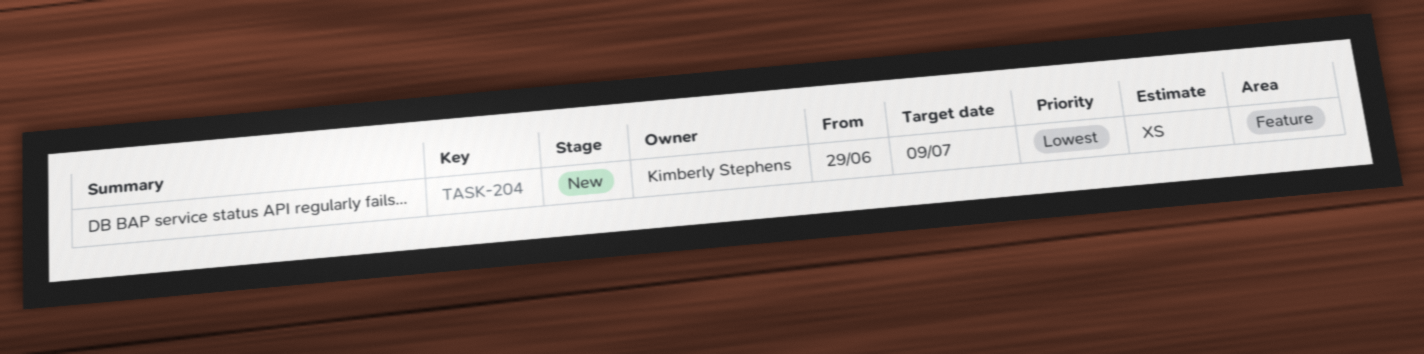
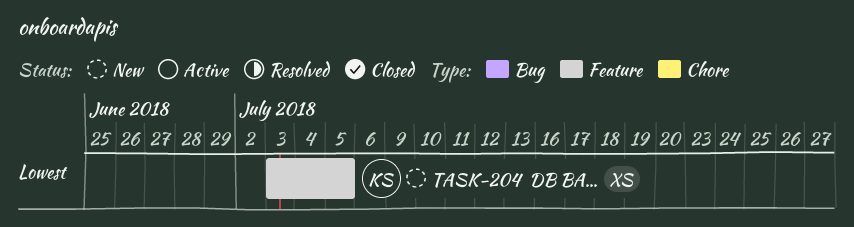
TASK-204, start: Jun 29 -> Jul 3
TASK-204, due: Jul 9 -> Jul 5

